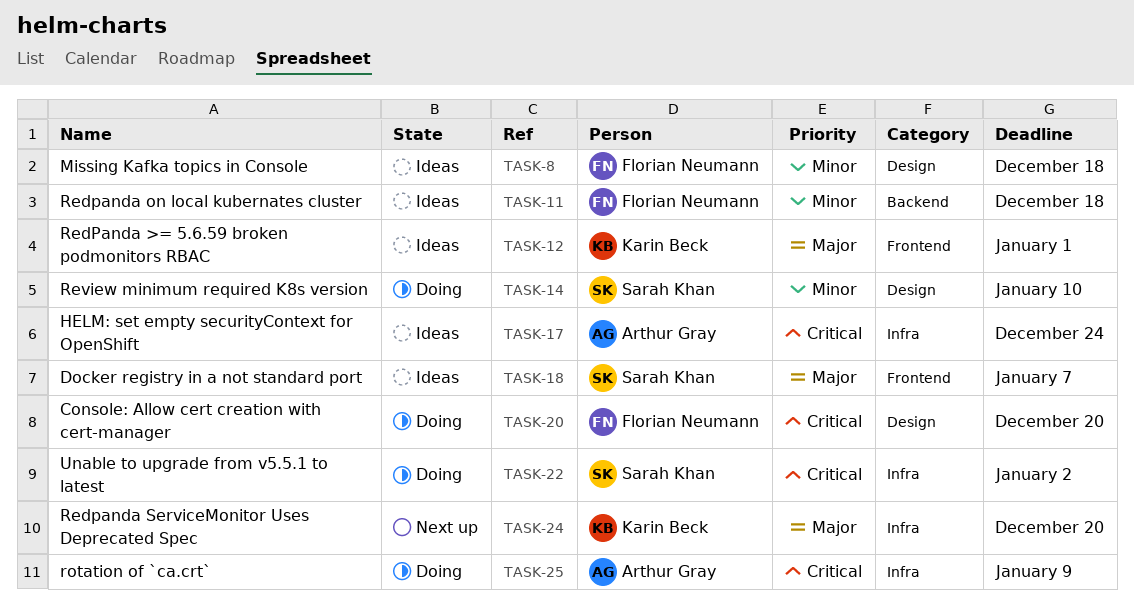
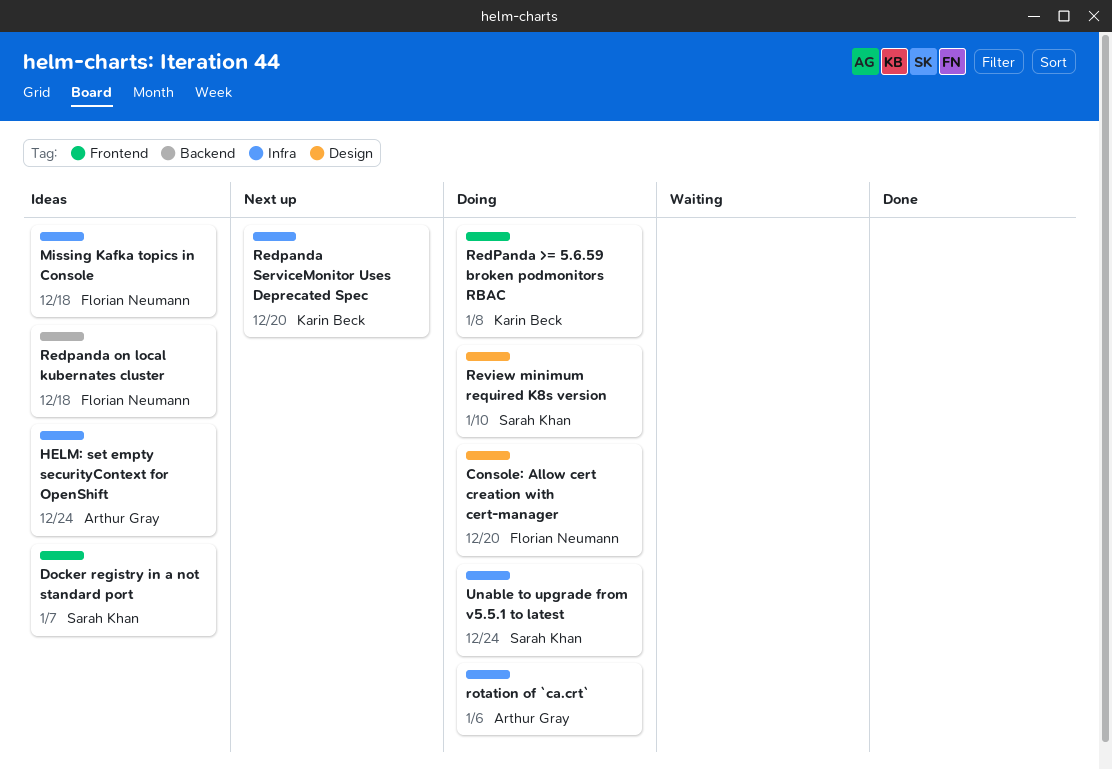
Missing Kafka topics in Console, label: Design -> Infra
RedPanda >= 5.6.59 broken podmonitors RBAC, status: Ideas -> Doing
RedPanda >= 5.6.59 broken podmonitors RBAC, due: Jan 1 -> Jan 8
rotation of `ca.crt`, due: Jan 9 -> Jan 6
Unable to upgrade from v5.5.1 to latest, due: Jan 2 -> Dec 24

